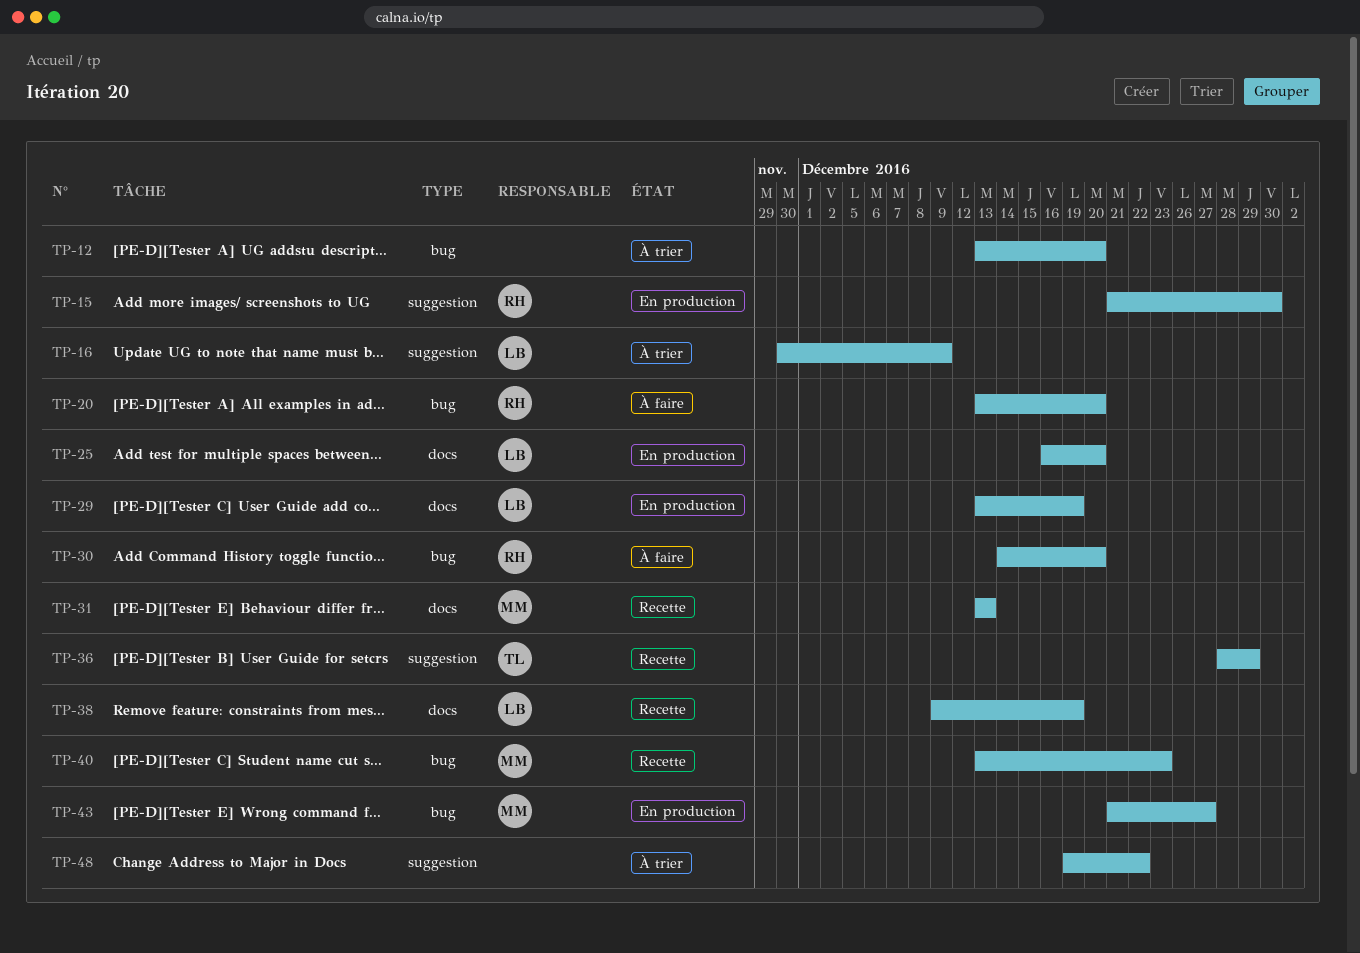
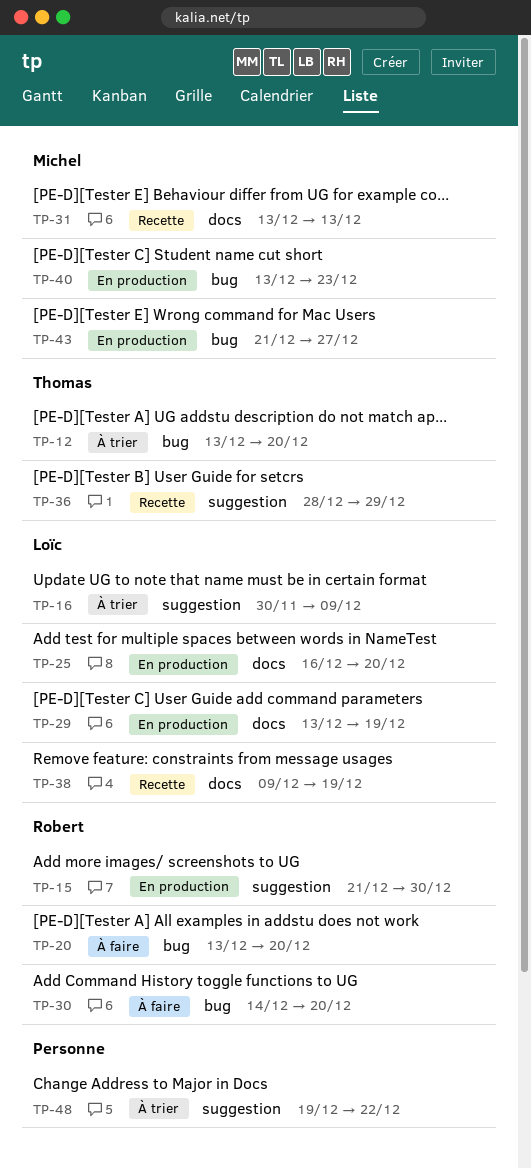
TP-12, owner: none -> Thomas
TP-40, status: Recette -> En production

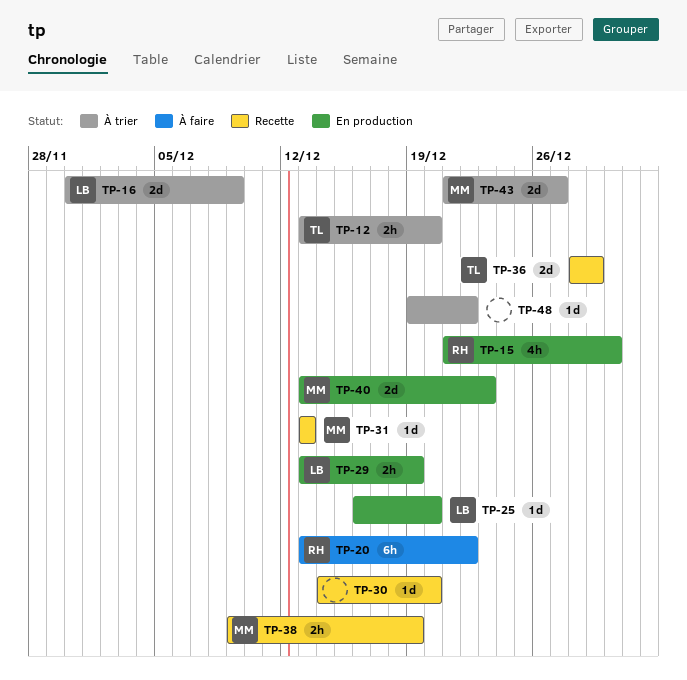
TP-20, due: Dec 20 -> Dec 22
TP-30, status: À faire -> Recette
TP-30, owner: Robert -> none
TP-38, owner: Loïc -> Michel
TP-43, status: En production -> À trier

